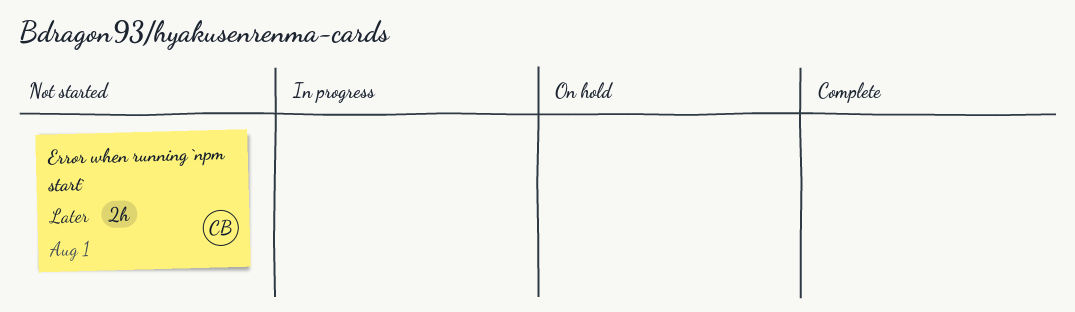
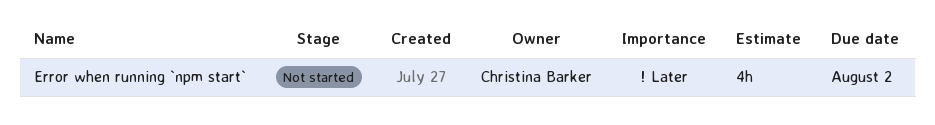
Error when running `npm start`, estimate: 2h -> 4h
Error when running `npm start`, due: Aug 1 -> Aug 2

